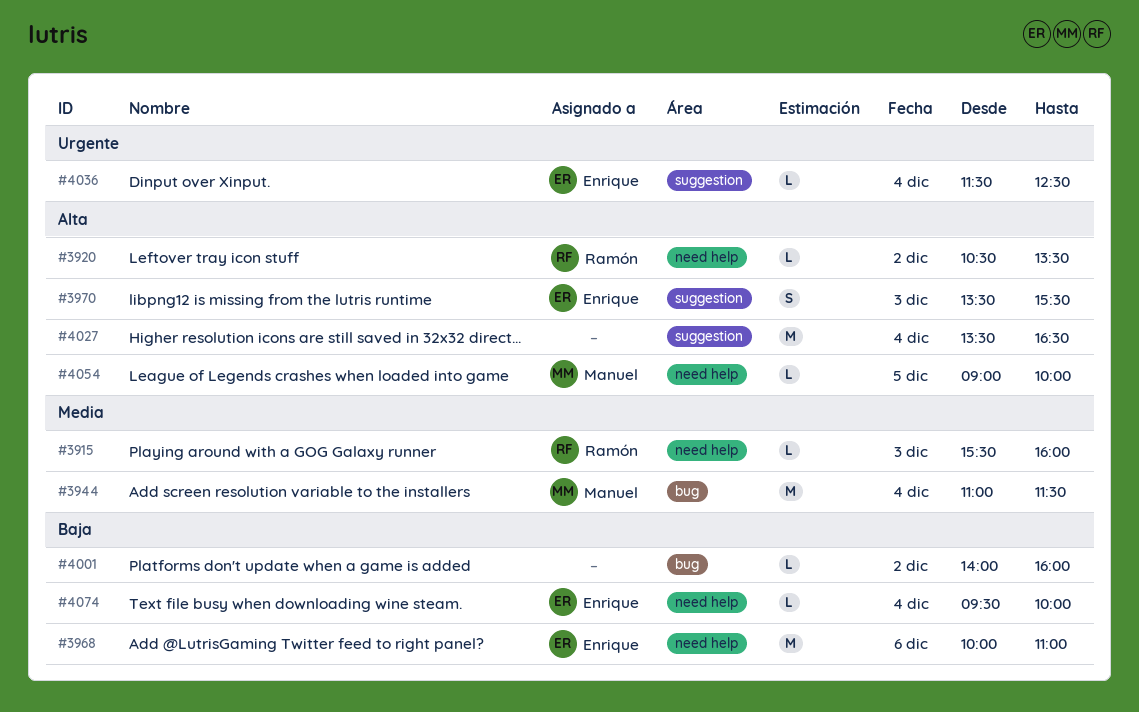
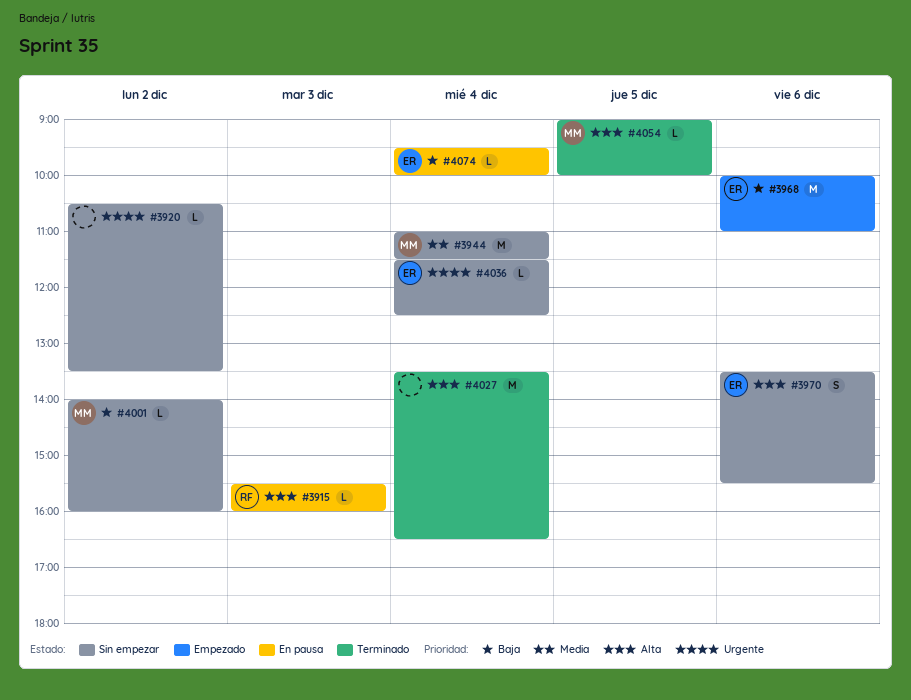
#3915, priority: Media -> Alta
#3920, owner: Ramón -> none
#3920, priority: Alta -> Urgente
#3970, day: Dec 3 -> Dec 6
#4001, owner: none -> Manuel

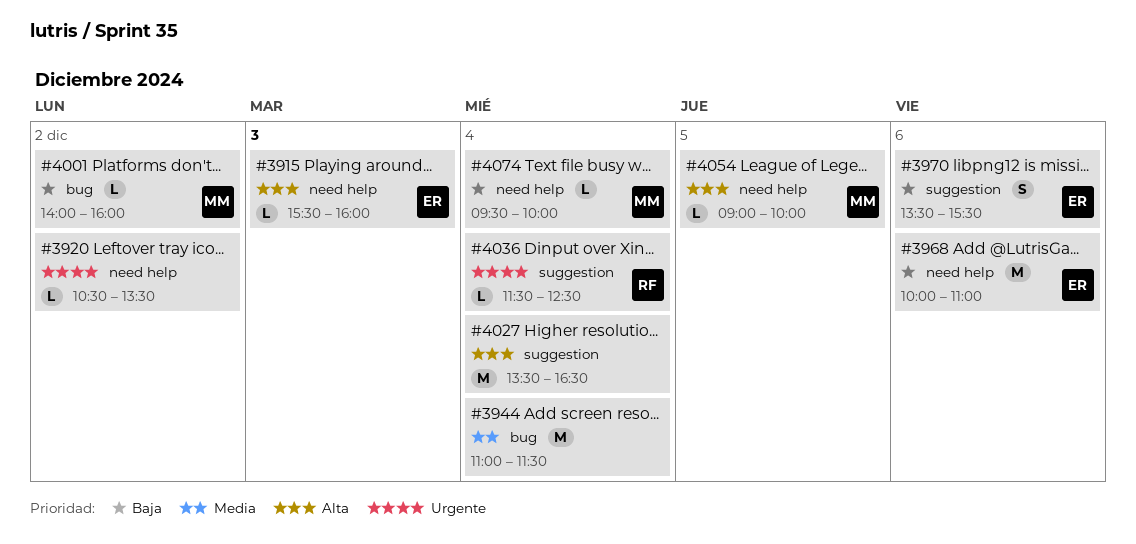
#3915, owner: RF -> ER
#3944, owner: MM -> none
#3970, priority: Alta -> Baja
#4036, owner: ER -> RF
#4074, owner: ER -> MM

